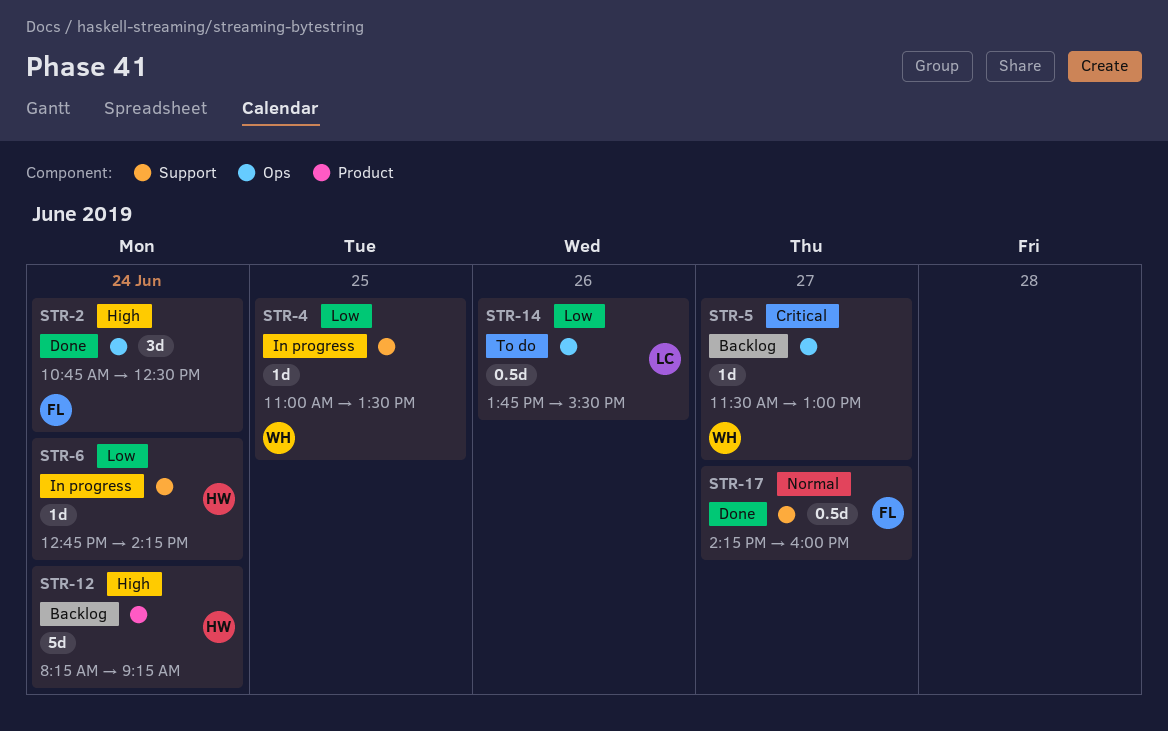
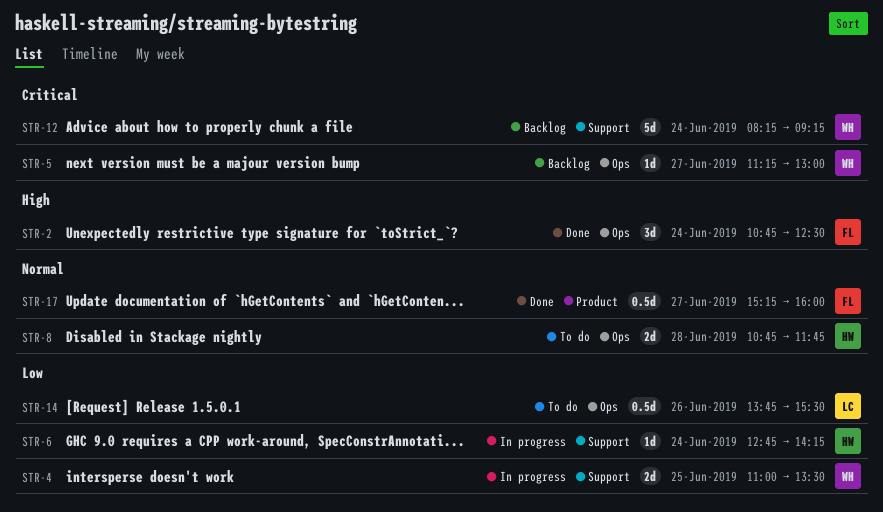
STR-4, estimate: 1d -> 2d
STR-5, begins: 11:30 -> 11:15
STR-8: none -> present
STR-12, owner: HW -> WH
STR-12, priority: High -> Critical
STR-12, label: Product -> Support
STR-17, label: Support -> Product
STR-17, begins: 14:15 -> 15:15

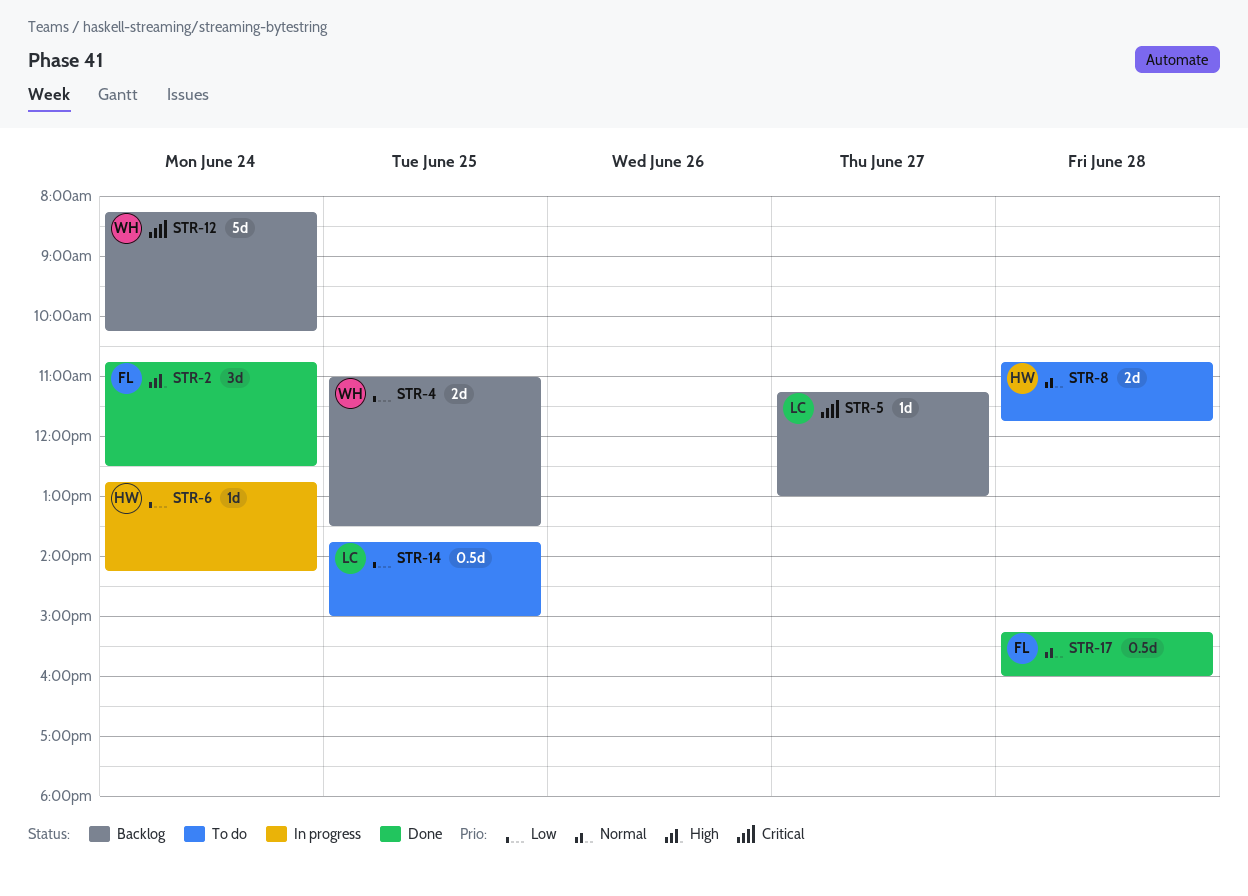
STR-4, status: In progress -> Backlog
STR-5, owner: WH -> LC
STR-12, ends: 09:15 -> 10:15
STR-14, day: Jun 26 -> Jun 25
STR-14, ends: 15:30 -> 15:00
STR-17, day: Jun 27 -> Jun 28

